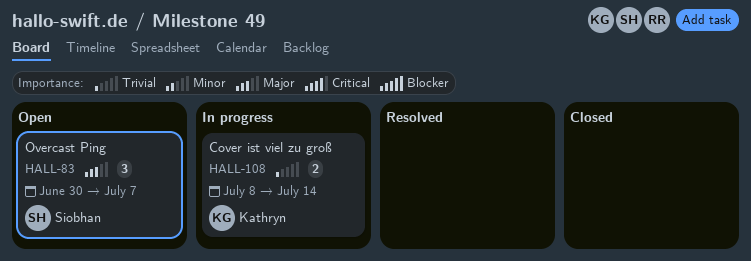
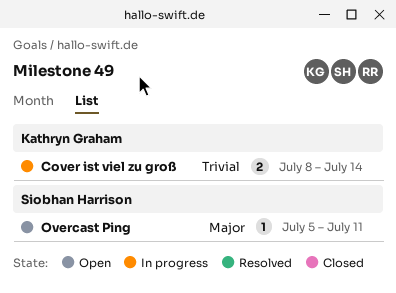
Overcast Ping, estimate: 3 -> 1
Overcast Ping, start: Jun 30 -> Jul 5
Overcast Ping, due: Jul 7 -> Jul 11

